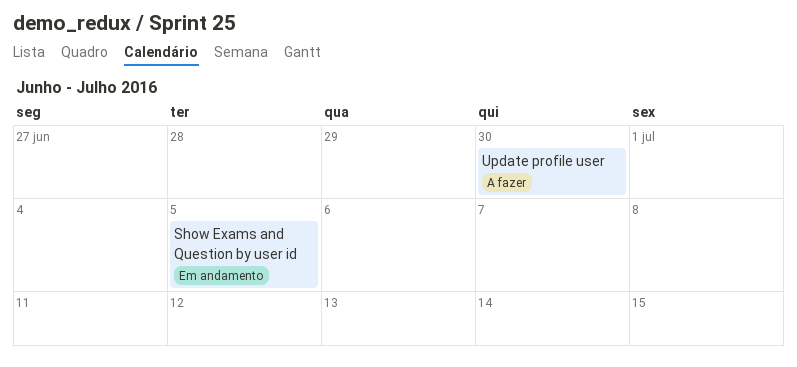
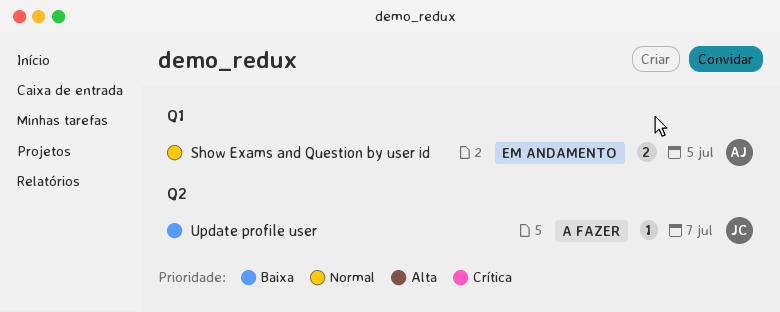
Update profile user, due: Jun 30 -> Jul 7

